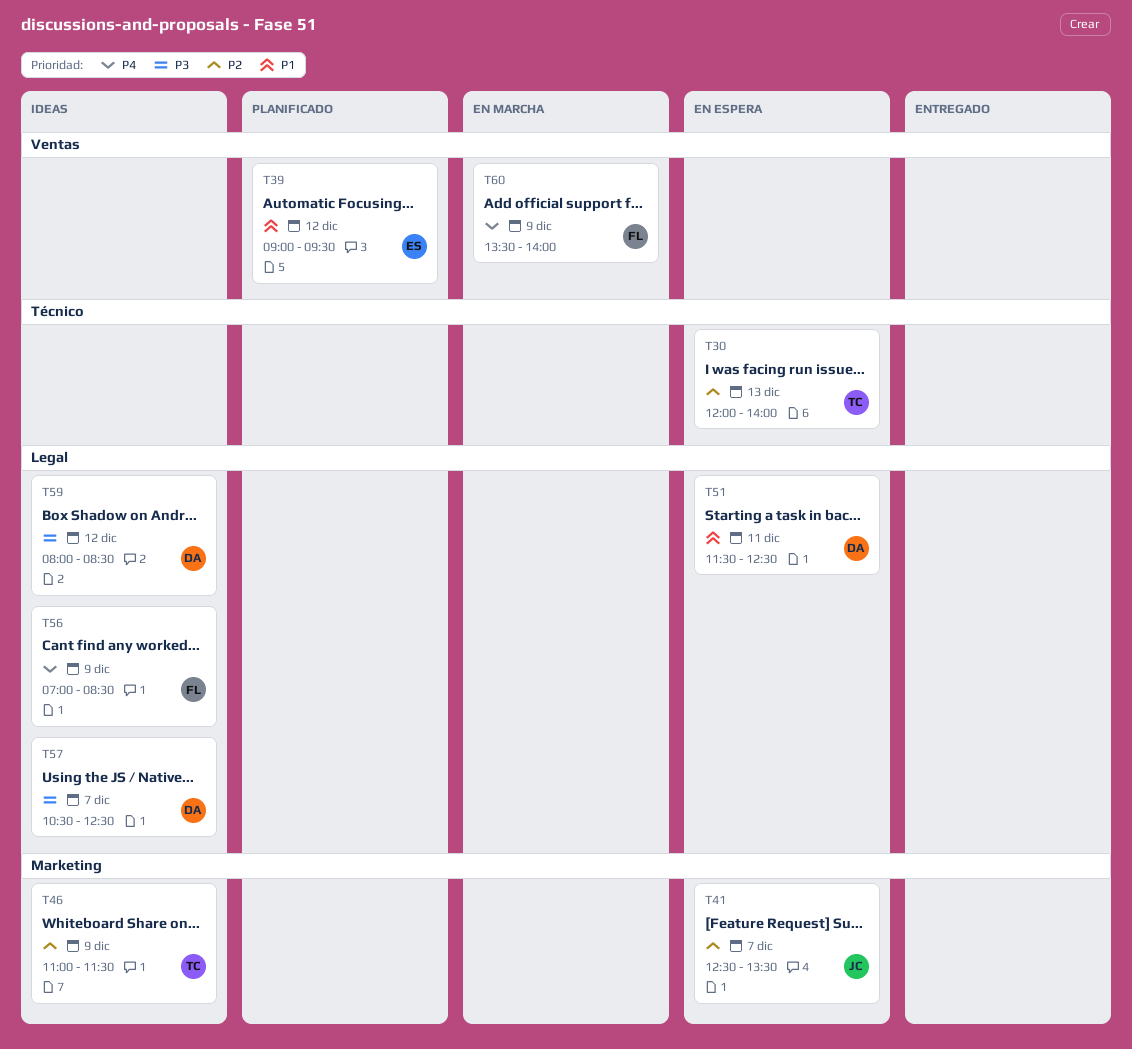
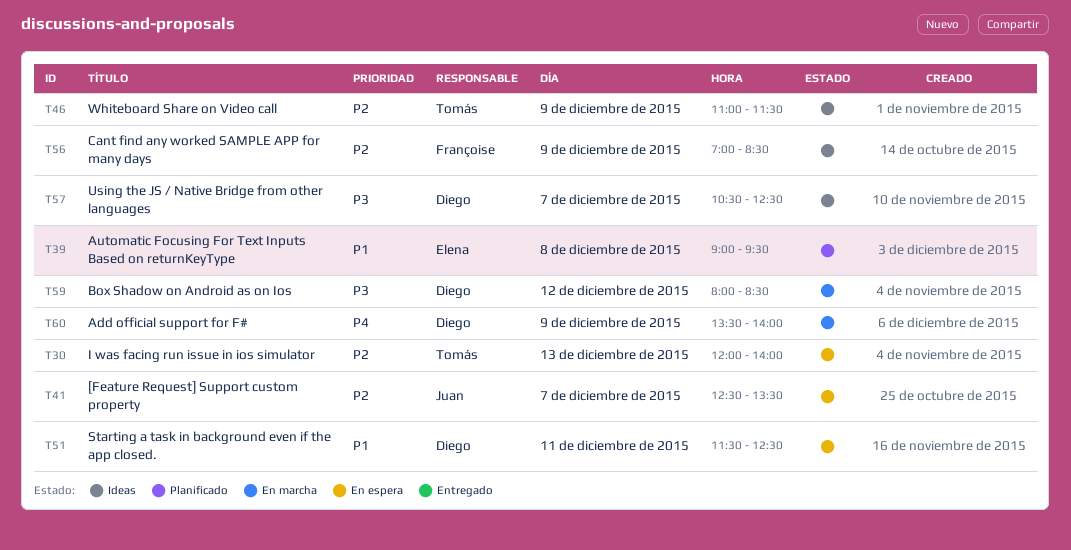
T39, day: Dec 12 -> Dec 8
T56, priority: P4 -> P2
T59, status: Ideas -> En marcha
T60, owner: Françoise -> Diego

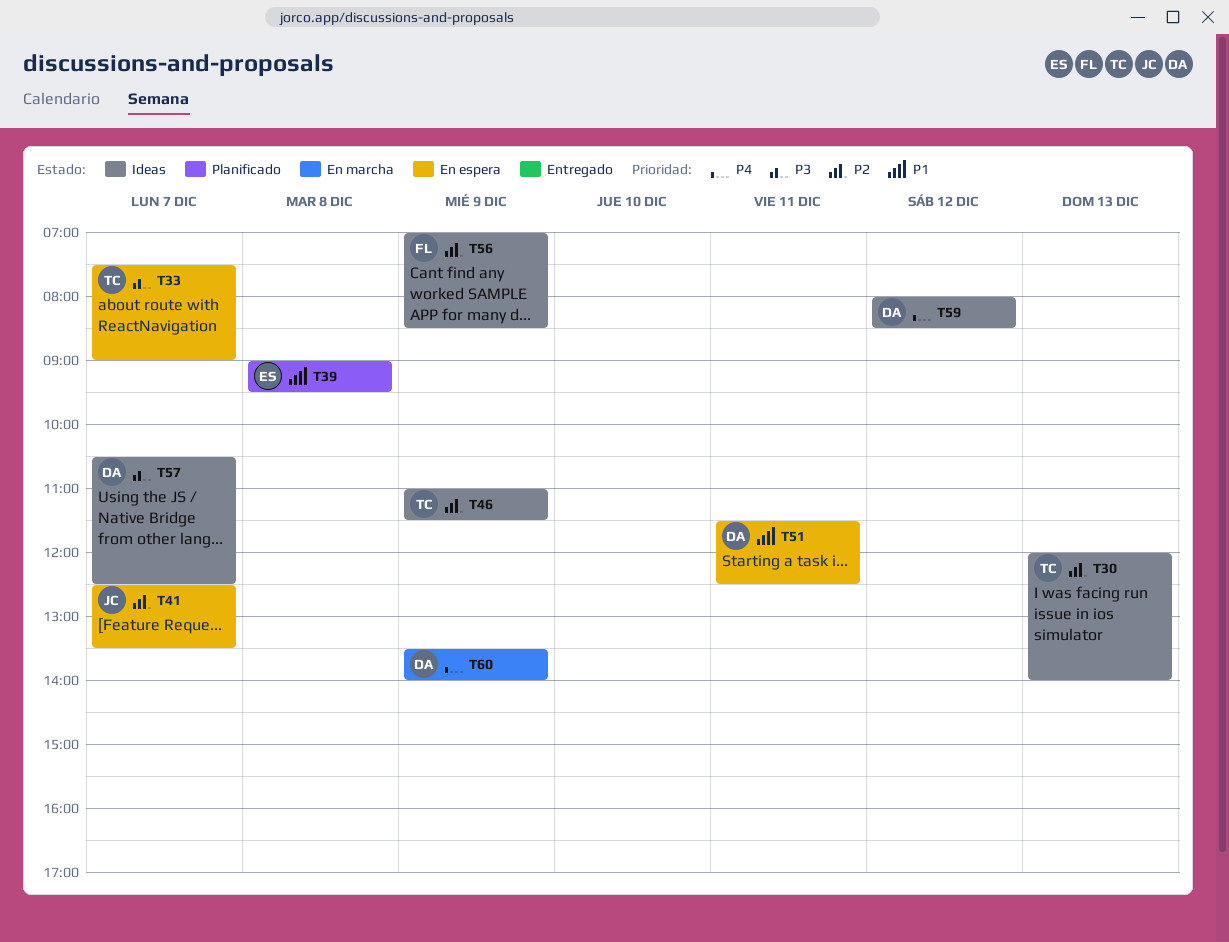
T30, status: En espera -> Ideas
T33: none -> present
T59, status: En marcha -> Ideas
T59, priority: P3 -> P4

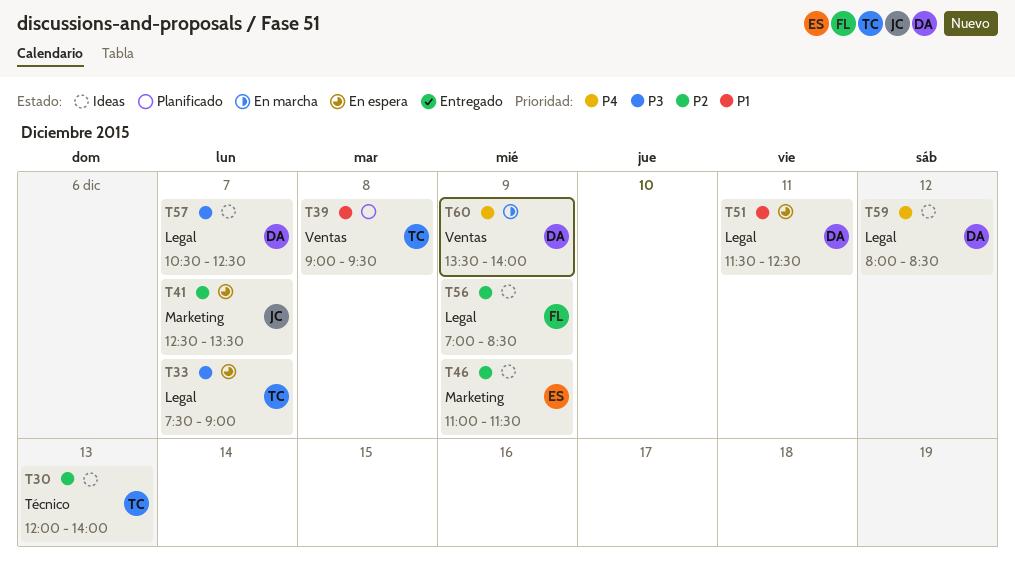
T39, owner: ES -> TC
T46, owner: TC -> ES

